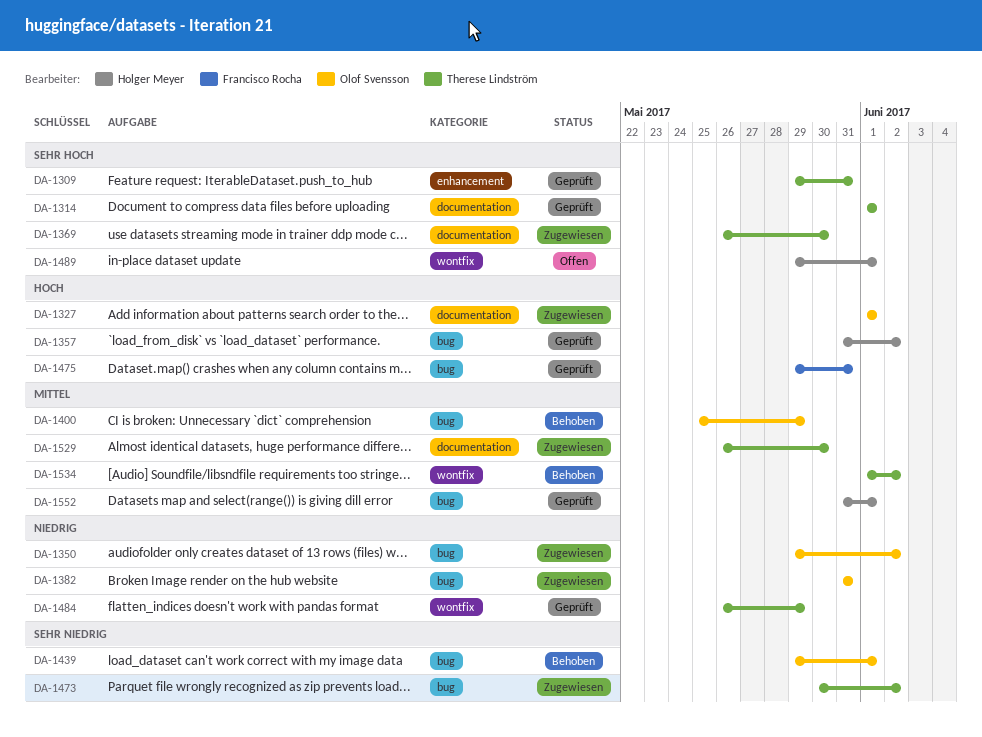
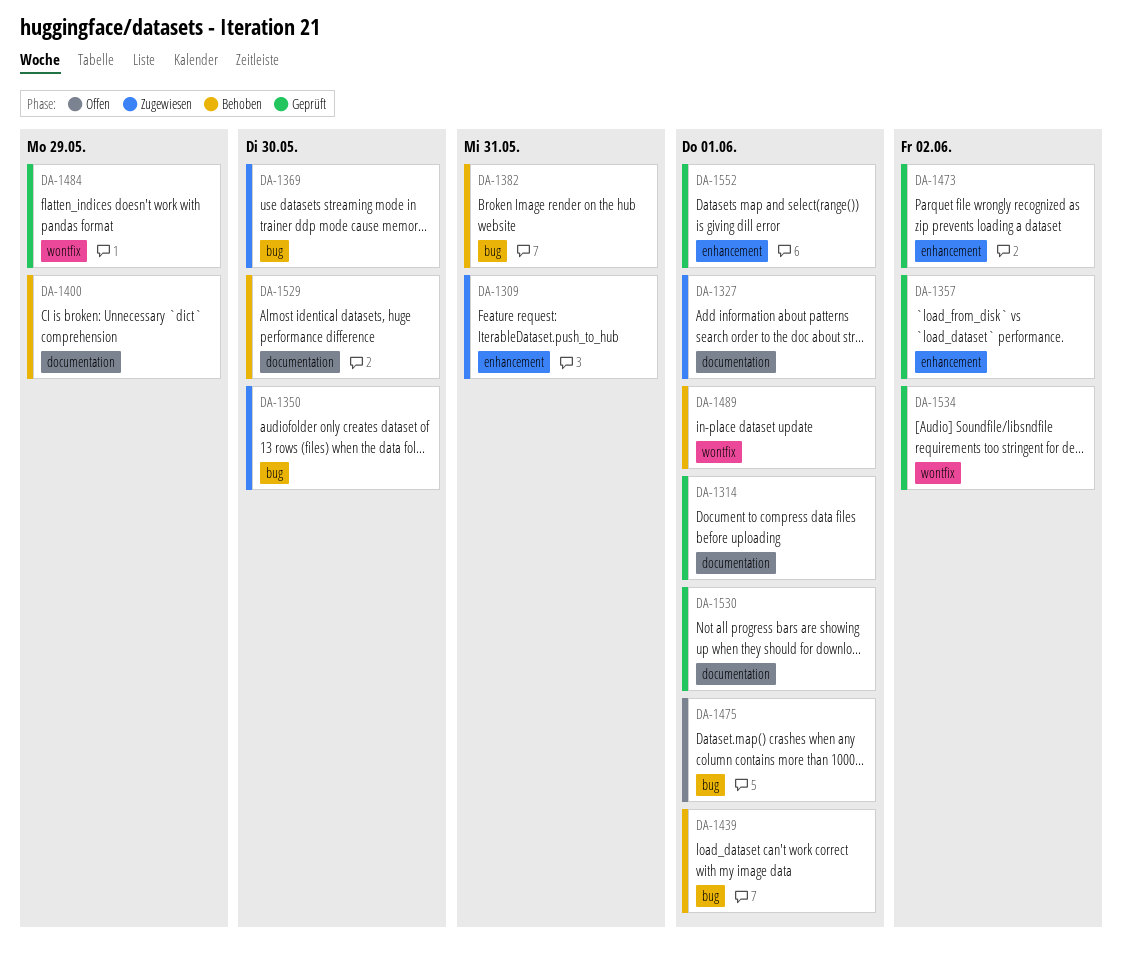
DA-1309, status: Geprüft -> Zugewiesen
DA-1350, due: Jun 2 -> May 30
DA-1357, label: bug -> enhancement
DA-1369, label: documentation -> bug
DA-1382, status: Zugewiesen -> Behoben
DA-1400, label: bug -> documentation
DA-1473, status: Zugewiesen -> Geprüft
DA-1473, label: bug -> enhancement
DA-1475, status: Geprüft -> Offen
DA-1475, due: May 31 -> Jun 1
DA-1489, status: Offen -> Behoben
DA-1529, status: Zugewiesen -> Behoben
DA-1530: none -> present
DA-1534, status: Behoben -> Geprüft
DA-1552, label: bug -> enhancement

